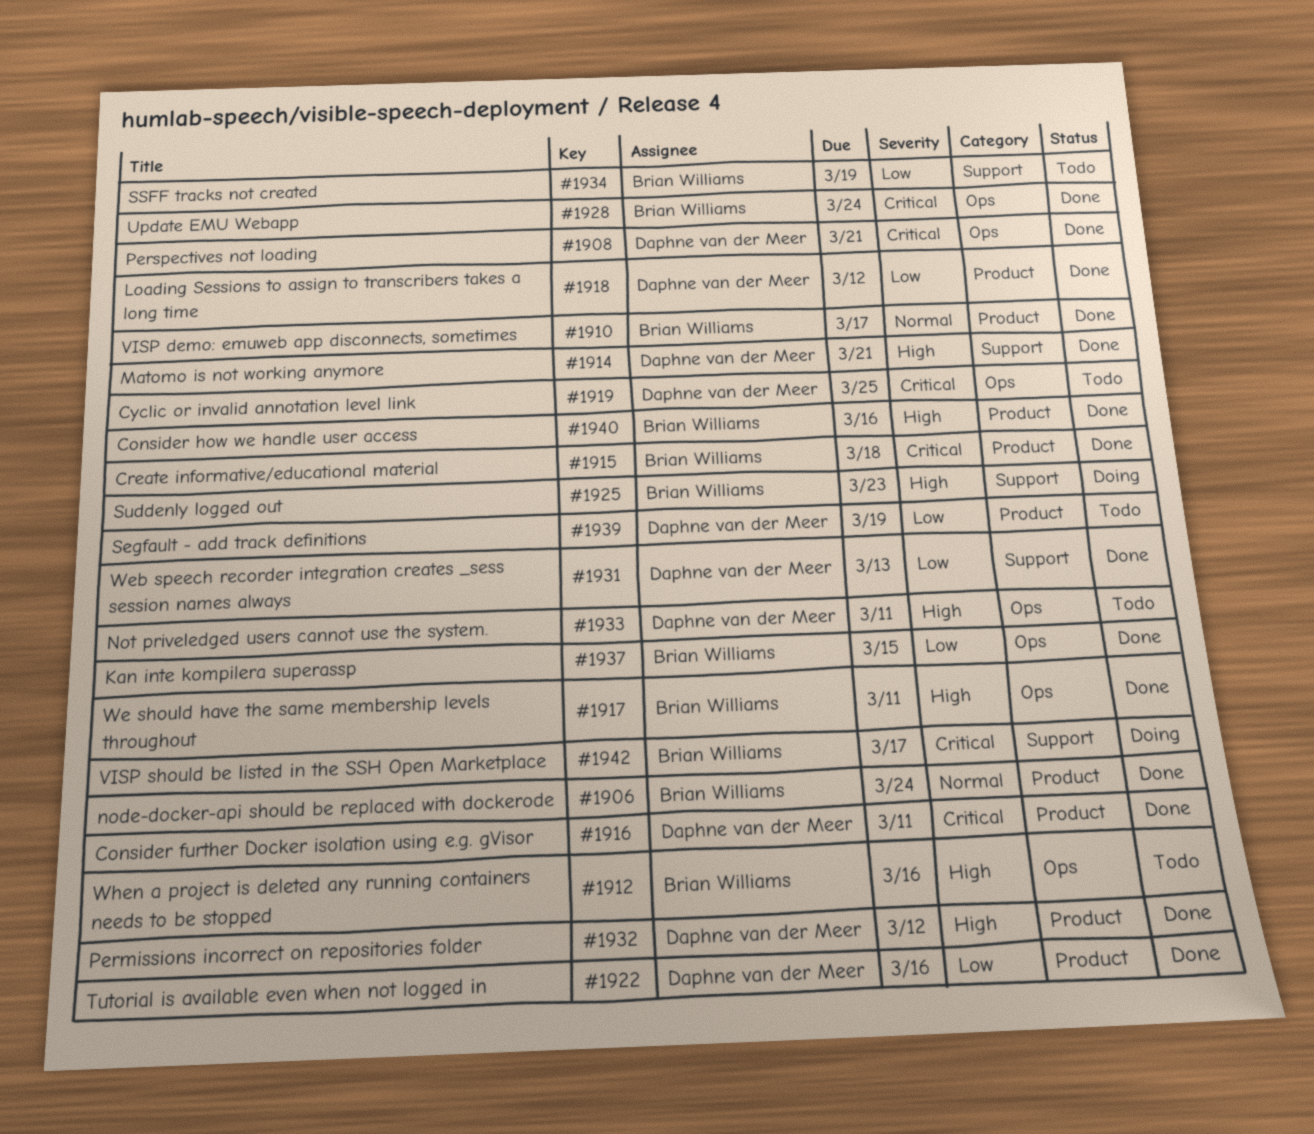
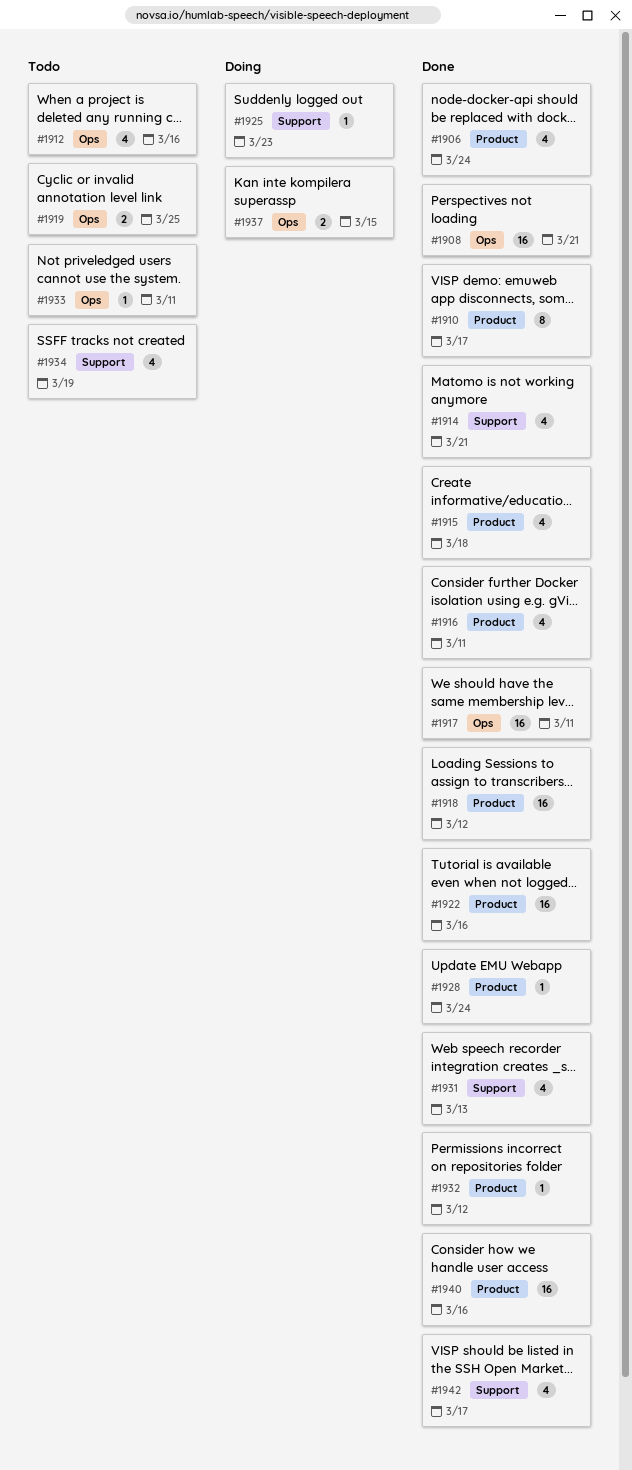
#1928, label: Ops -> Product
#1937, status: Done -> Doing
#1939: present -> none
#1942, status: Doing -> Done

